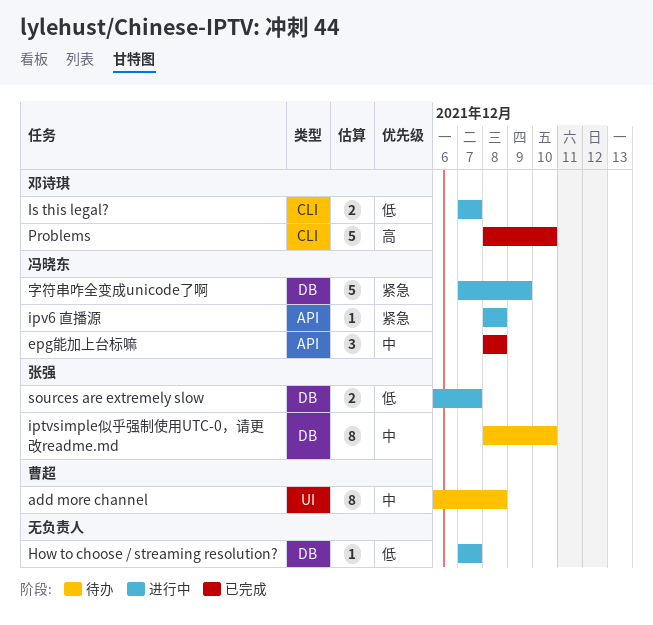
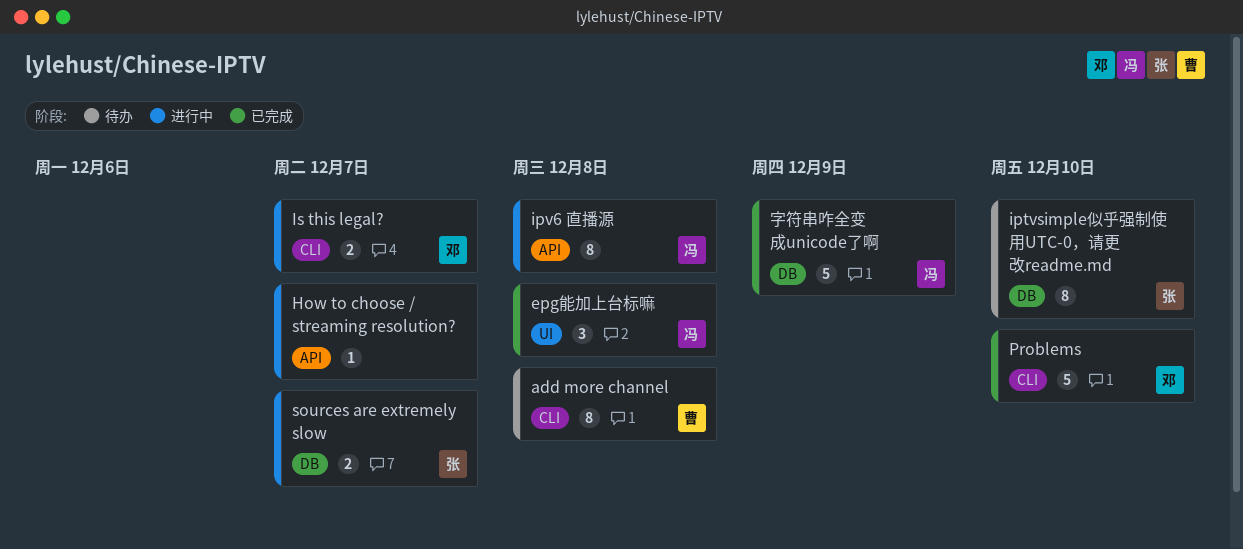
add more channel, label: UI -> CLI
epg能加上台标嘛, label: API -> UI
How to choose / streaming resolution?, label: DB -> API
ipv6 直播源, estimate: 1 -> 8
字符串咋全变成unicode了啊, status: 进行中 -> 已完成

